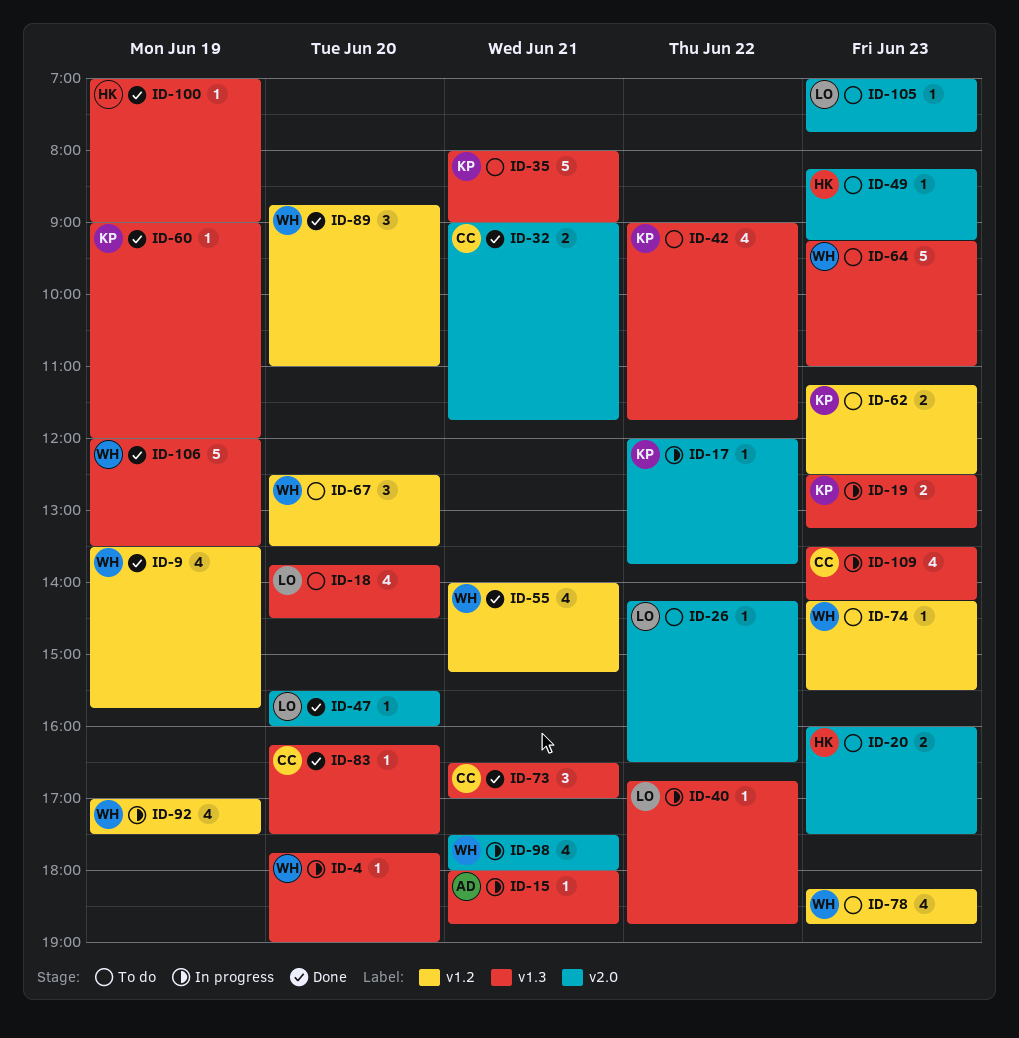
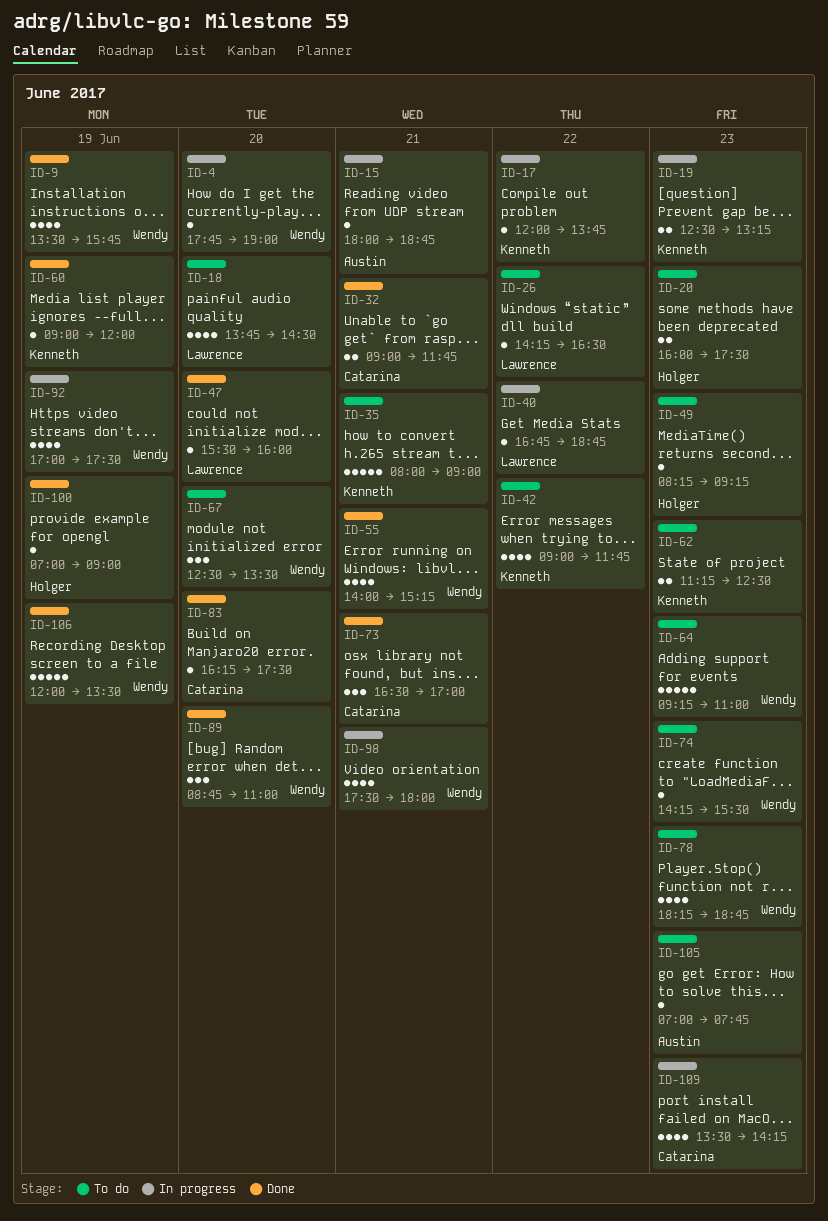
ID-105, owner: Lawrence -> Austin

